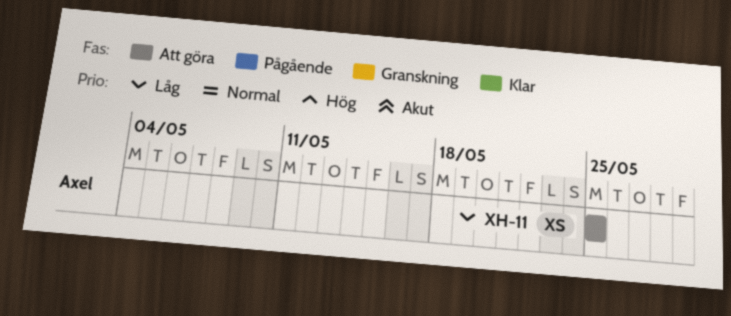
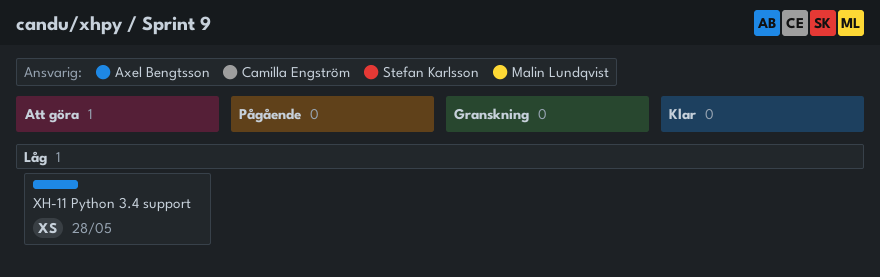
XH-11, due: May 25 -> May 28

